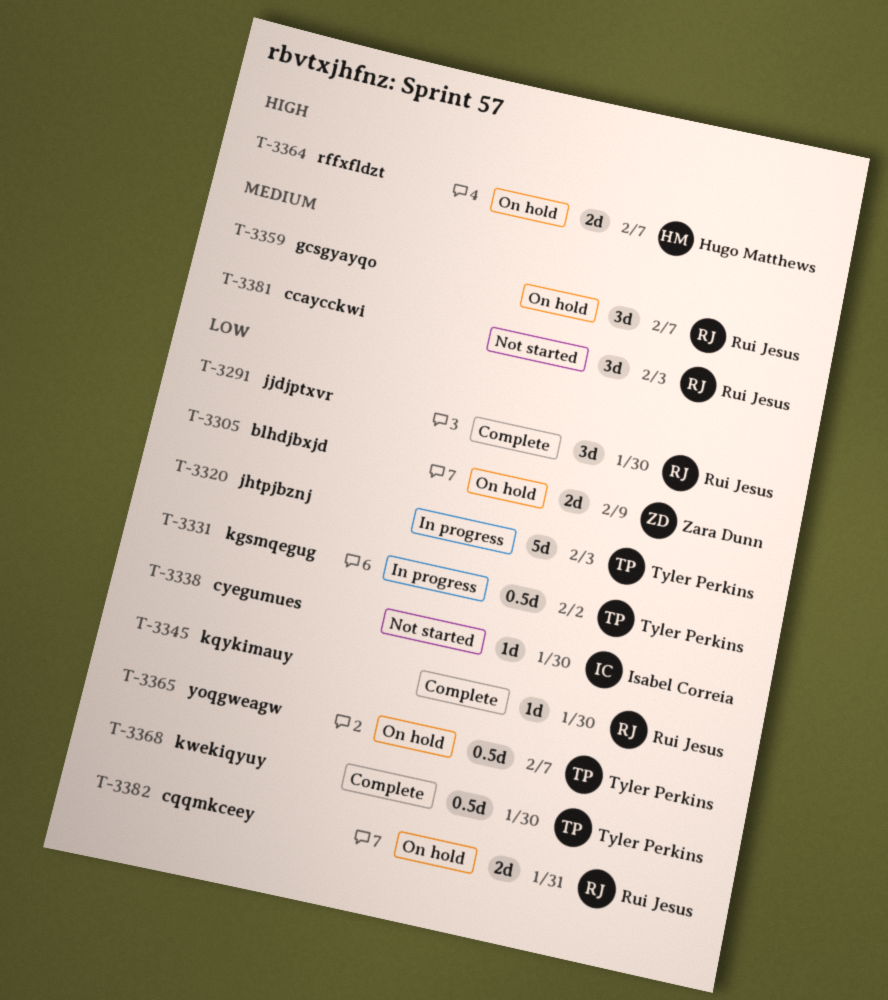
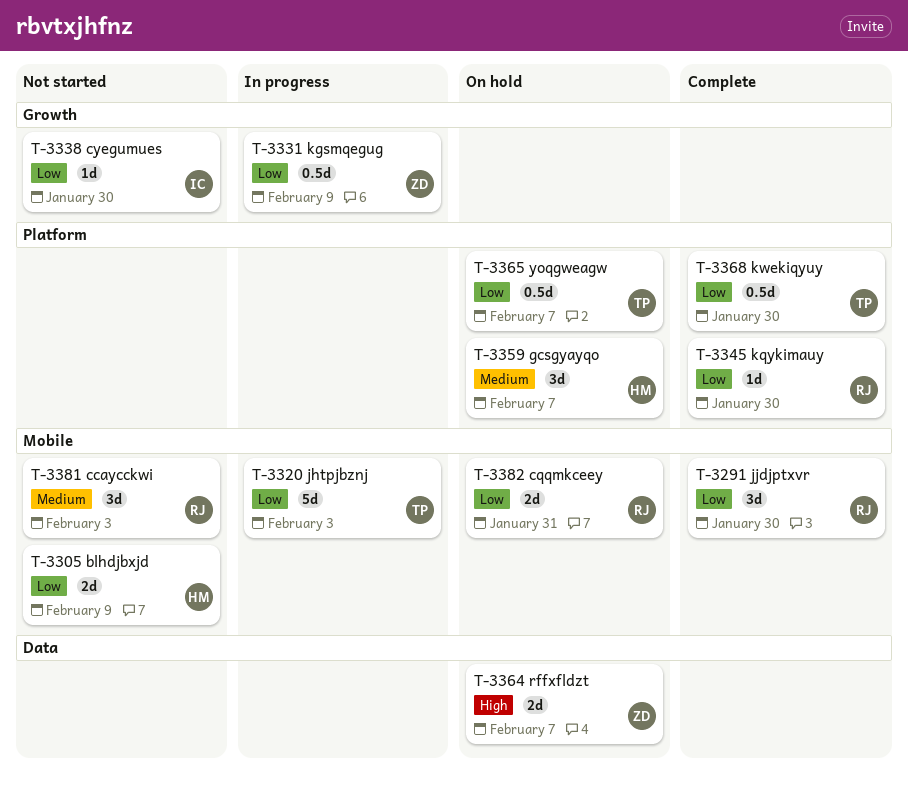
T-3305, status: On hold -> Not started
T-3305, owner: Zara Dunn -> Hugo Matthews
T-3331, owner: Tyler Perkins -> Zara Dunn
T-3331, due: Feb 2 -> Feb 9
T-3359, owner: Rui Jesus -> Hugo Matthews
T-3364, owner: Hugo Matthews -> Zara Dunn

